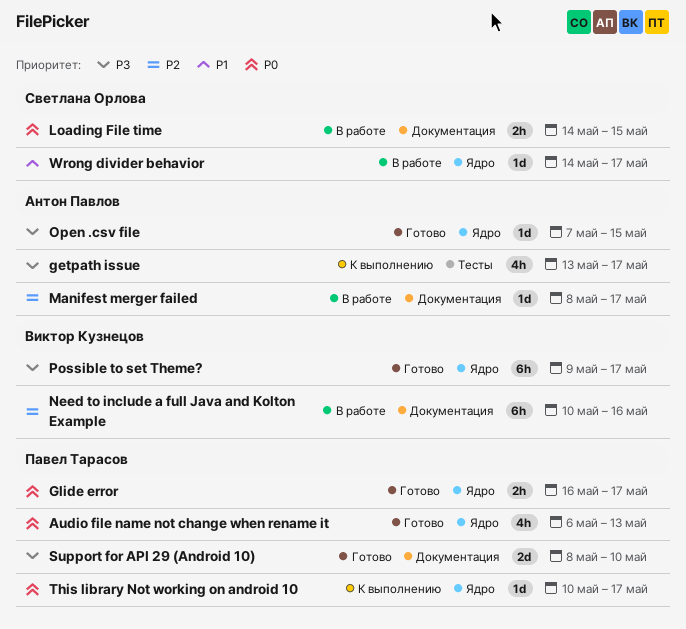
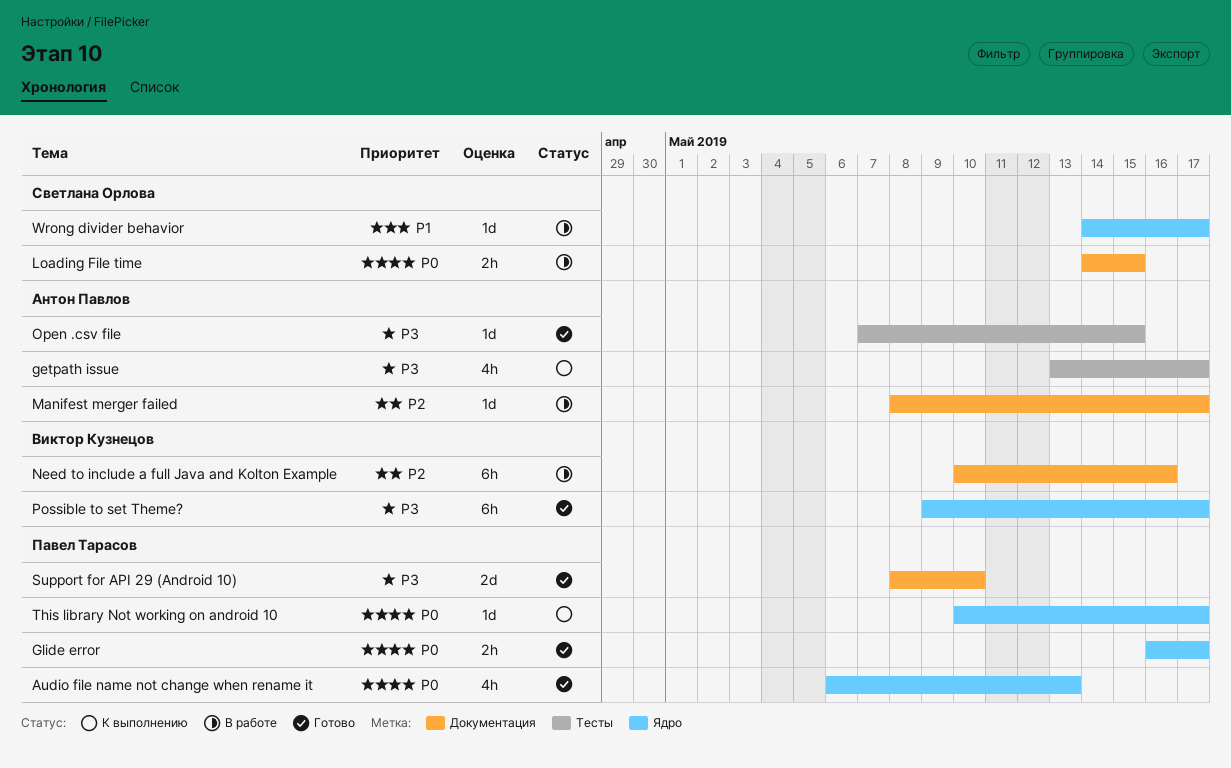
Open .csv file, label: Ядро -> Тесты

